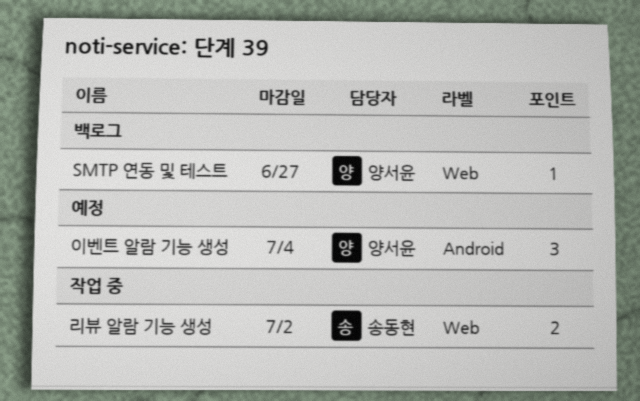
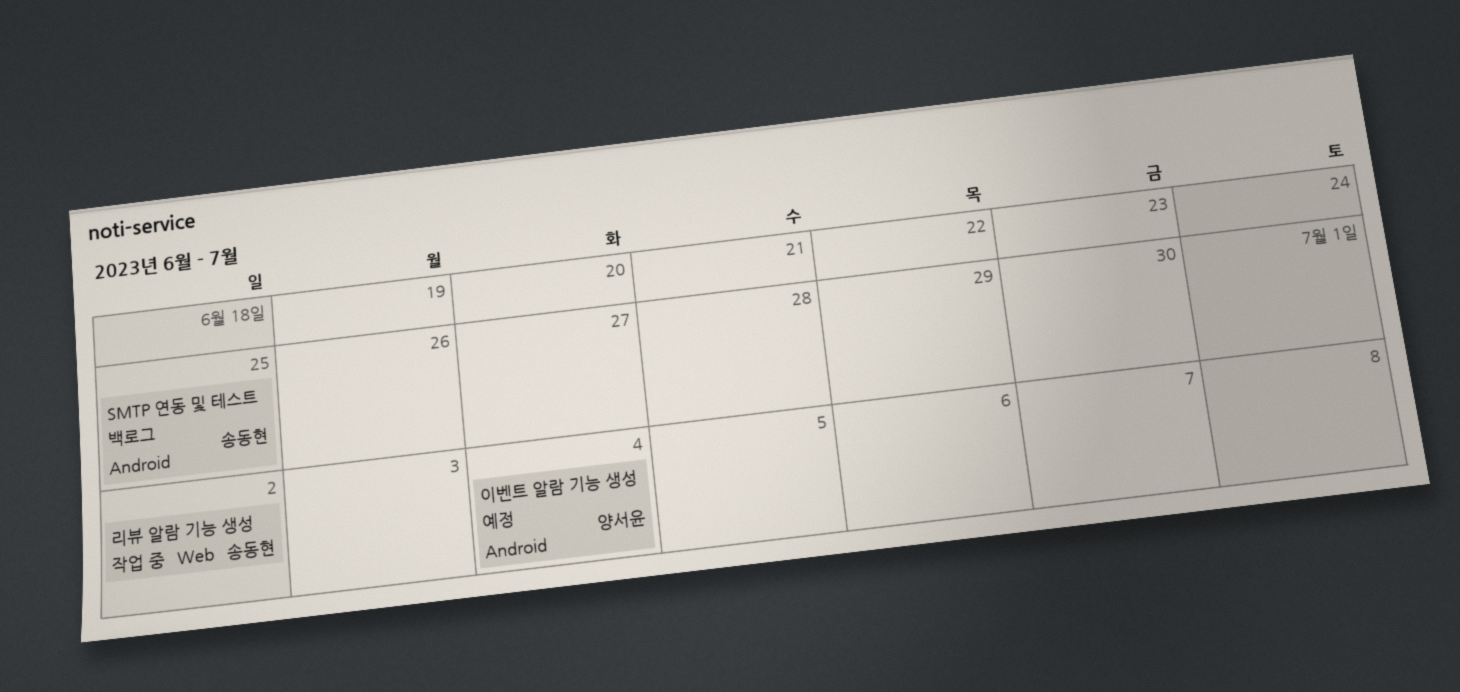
SMTP 연동 및 테스트, owner: 양서윤 -> 송동현
SMTP 연동 및 테스트, label: Web -> Android
SMTP 연동 및 테스트, due: Jun 27 -> Jun 25

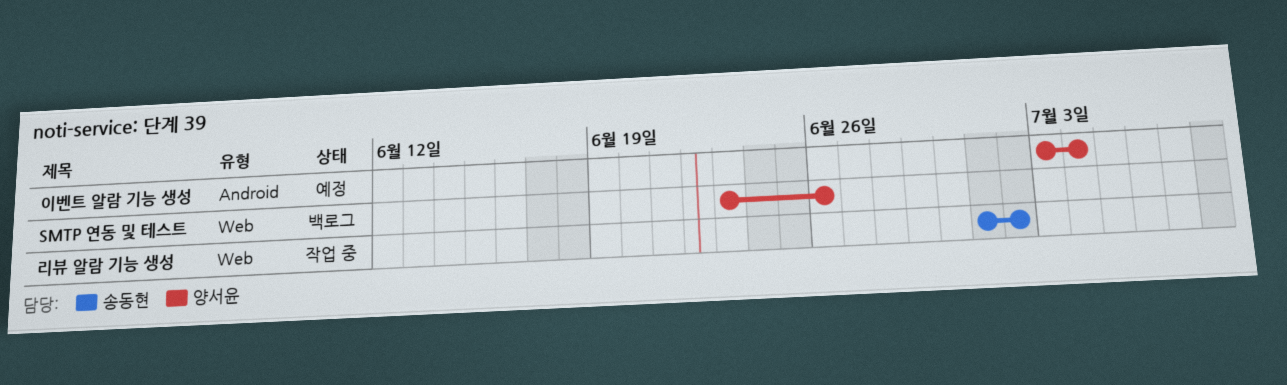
SMTP 연동 및 테스트, owner: 송동현 -> 양서윤
SMTP 연동 및 테스트, label: Android -> Web
SMTP 연동 및 테스트, due: Jun 25 -> Jun 26

